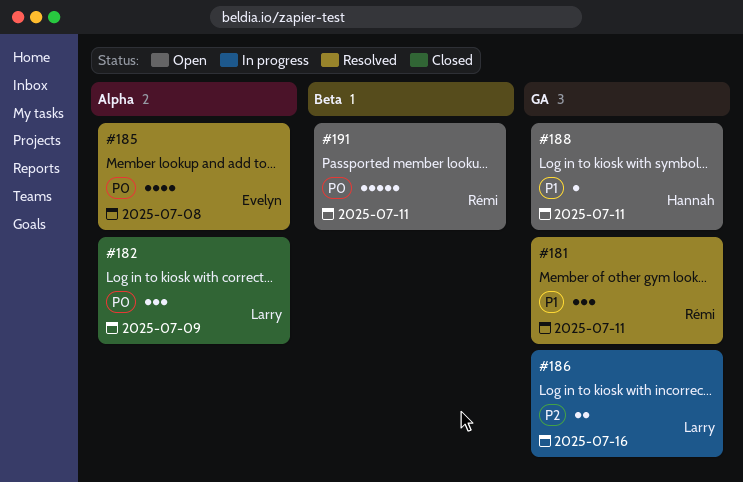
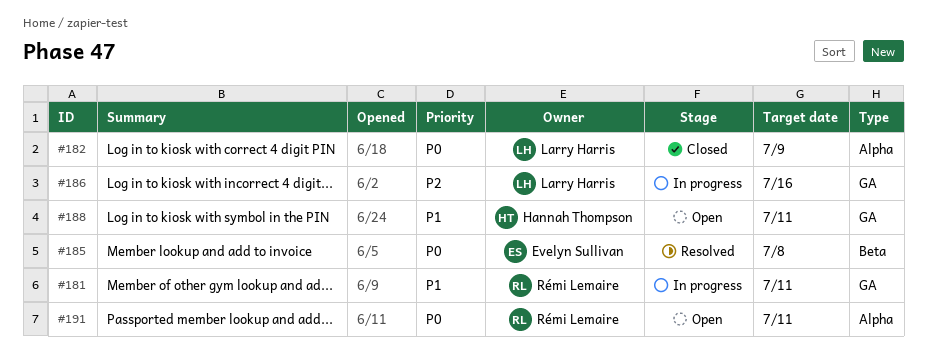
#181, status: Resolved -> In progress
#185, label: Alpha -> Beta
#191, label: Beta -> Alpha

